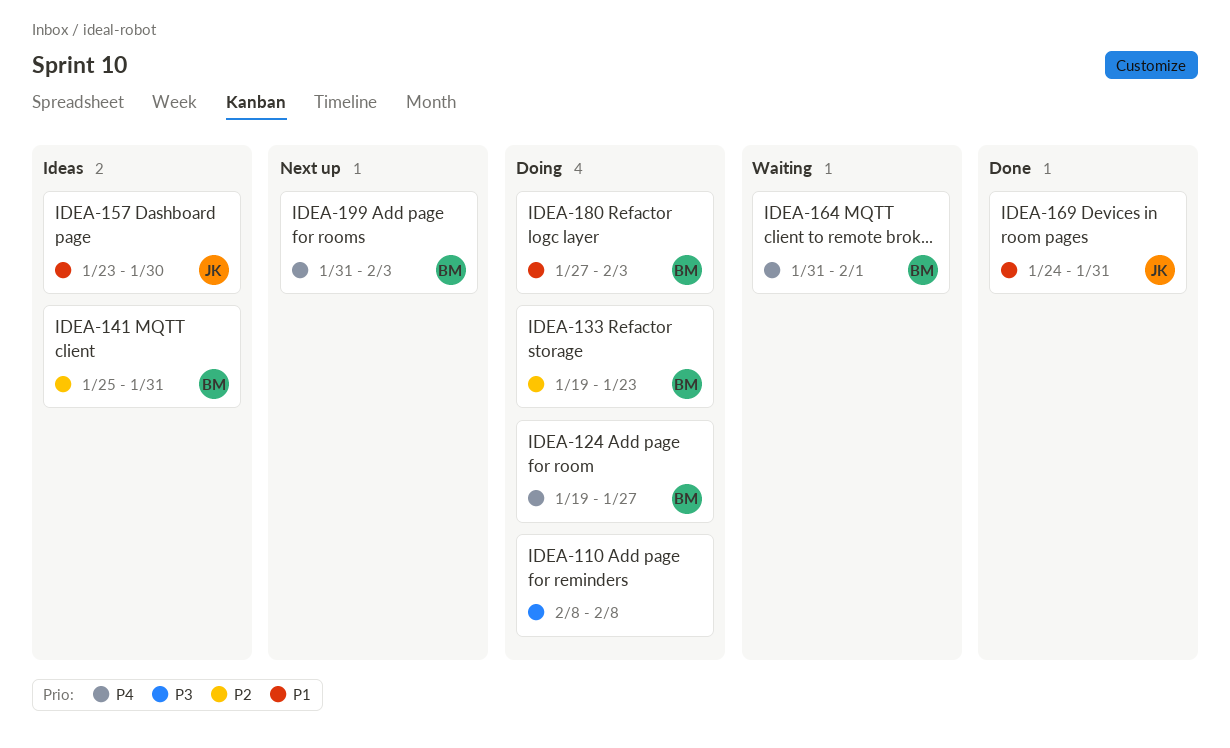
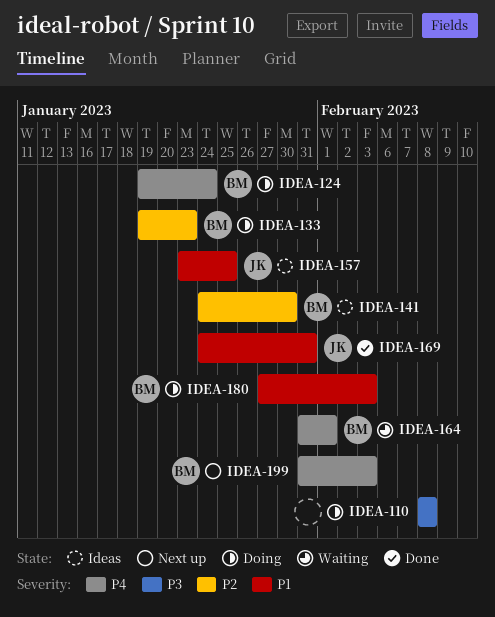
IDEA-124, due: Jan 27 -> Jan 24
IDEA-141, start: Jan 25 -> Jan 24
IDEA-141, due: Jan 31 -> Jan 30
IDEA-157, due: Jan 30 -> Jan 25

